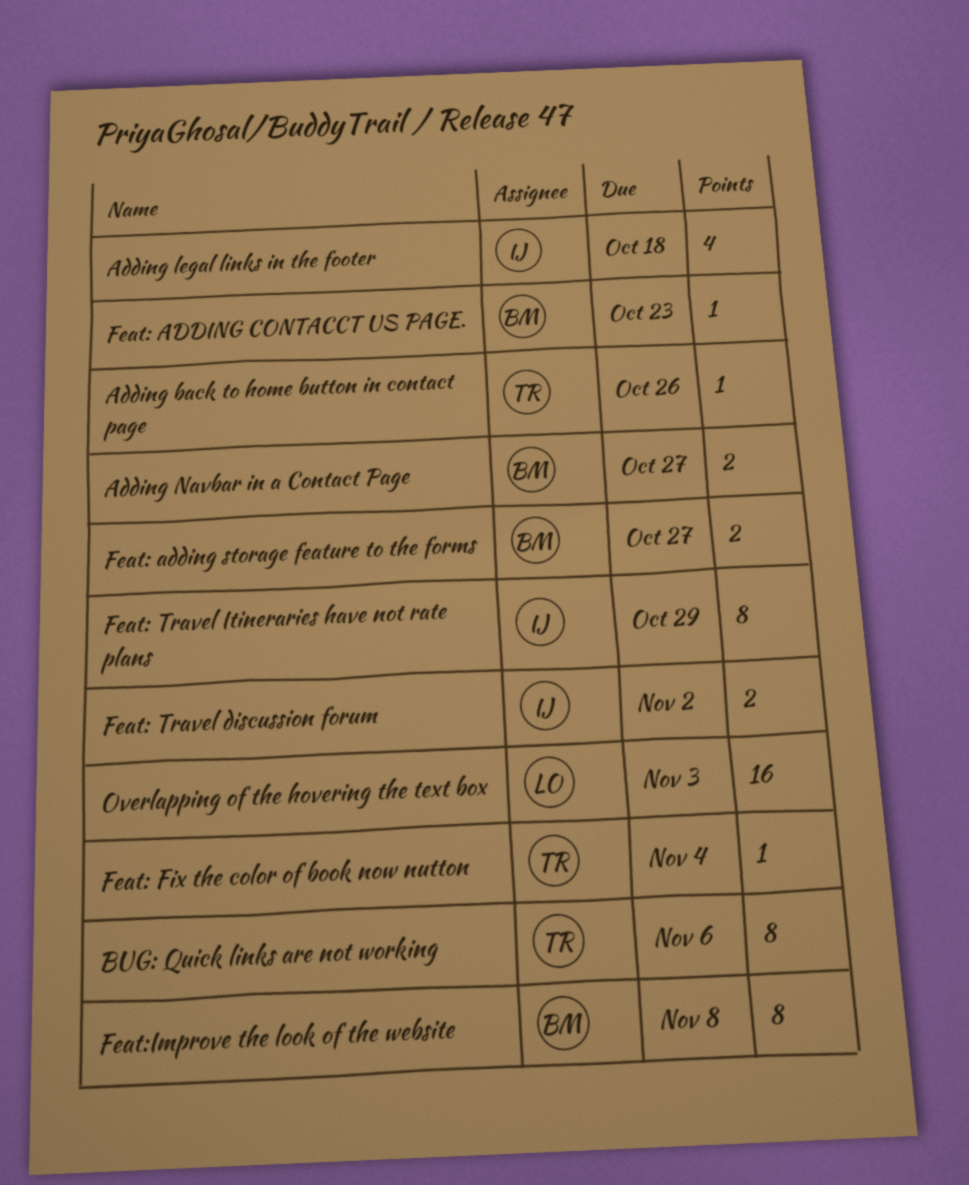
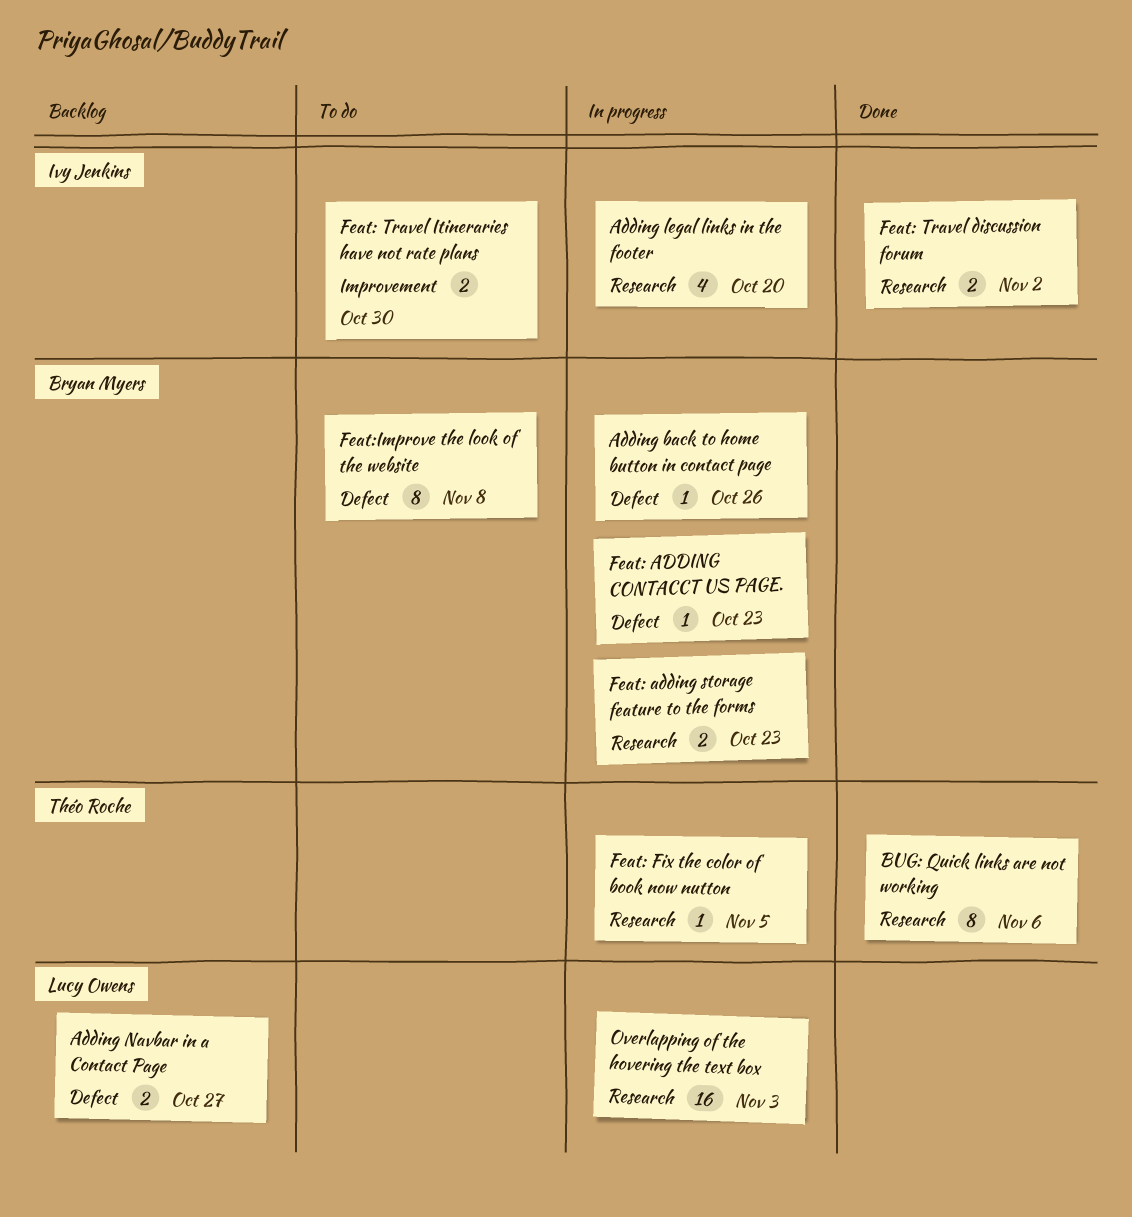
Adding back to home button in contact page, owner: Théo Roche -> Bryan Myers
Adding legal links in the footer, due: Oct 18 -> Oct 20
Adding Navbar in a Contact Page, owner: Bryan Myers -> Lucy Owens
Feat: adding storage feature to the forms, due: Oct 27 -> Oct 23
Feat: Fix the color of book now nutton, due: Nov 4 -> Nov 5
Feat: Travel Itineraries have not rate plans, estimate: 8 -> 2
Feat: Travel Itineraries have not rate plans, due: Oct 29 -> Oct 30

